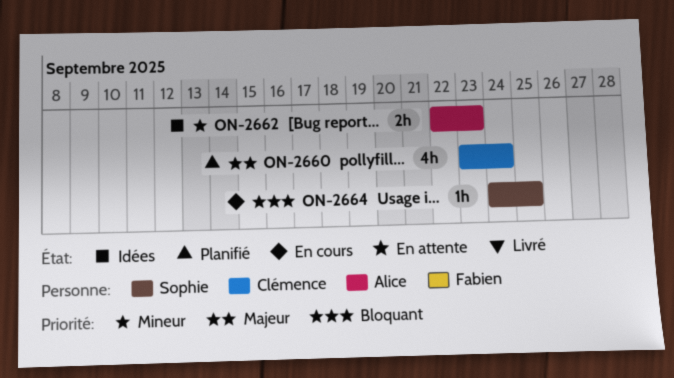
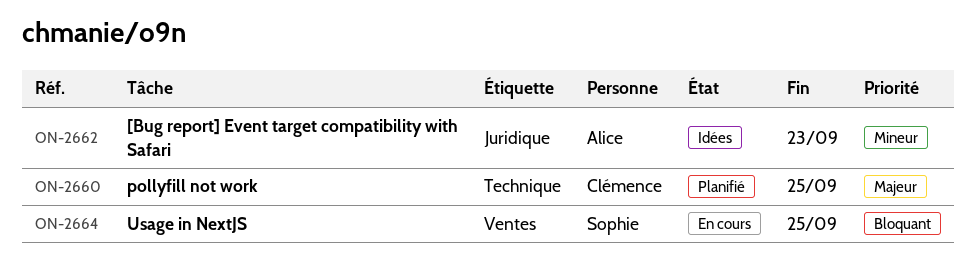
ON-2660, due: Sep 24 -> Sep 25

